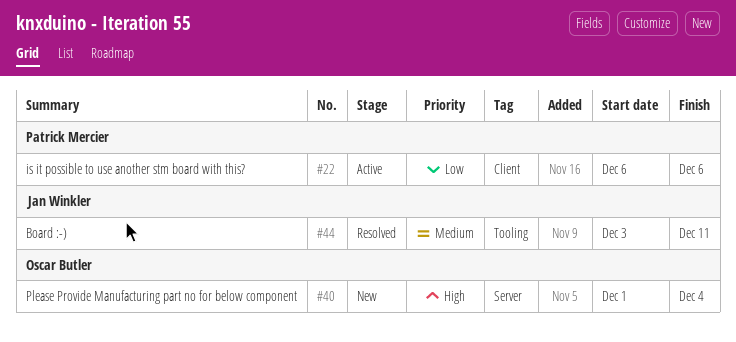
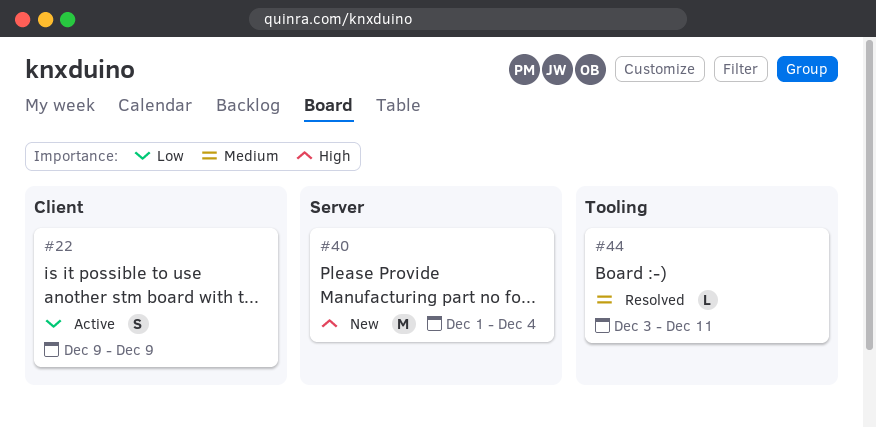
#22, start: Dec 6 -> Dec 9
#22, due: Dec 6 -> Dec 9

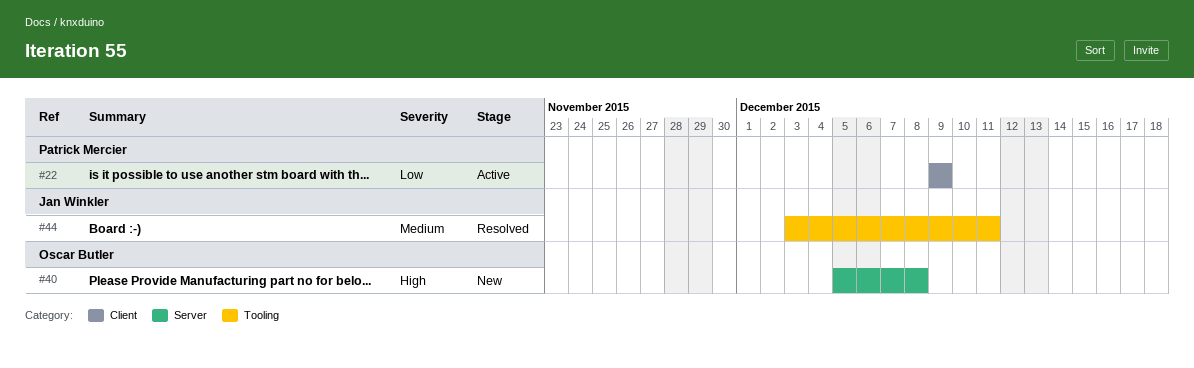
#40, start: Dec 1 -> Dec 5
#40, due: Dec 4 -> Dec 8

